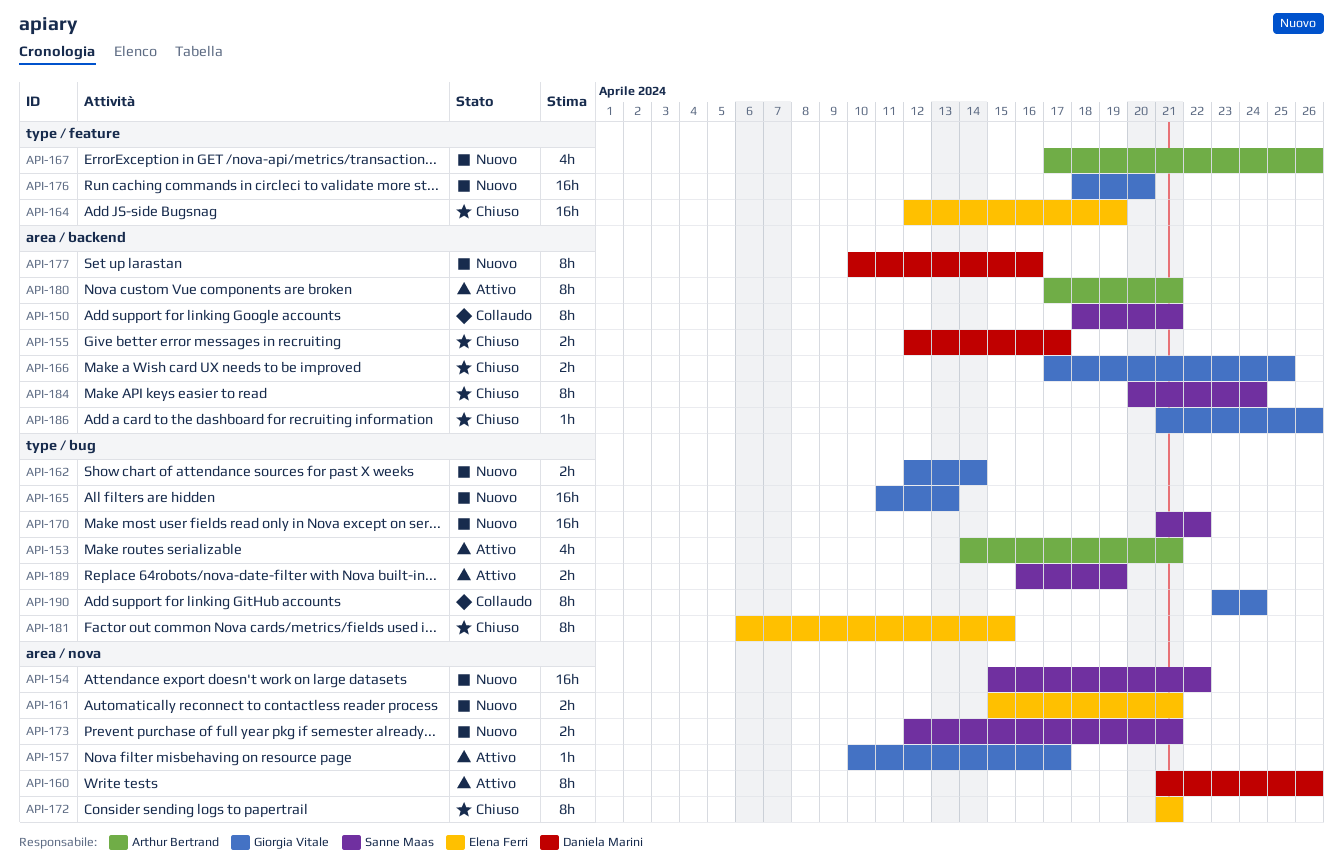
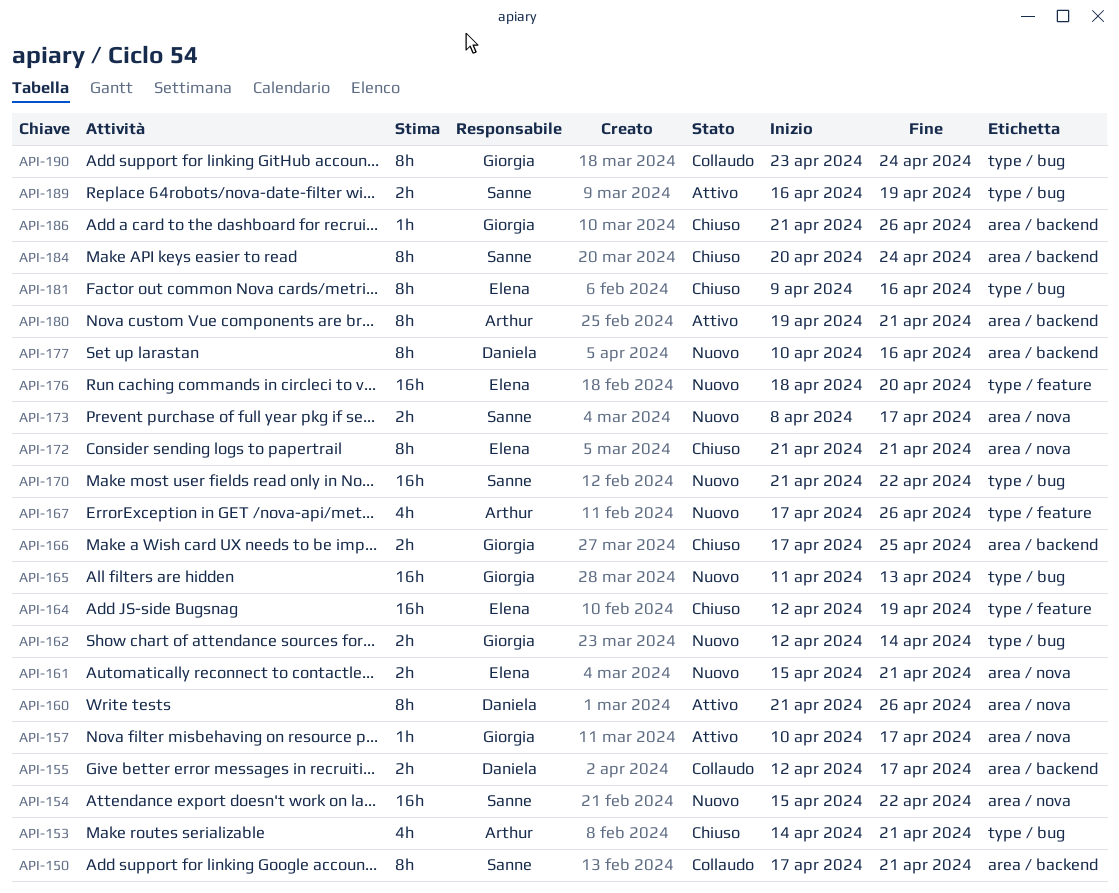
API-150, start: Apr 18 -> Apr 17
API-153, status: Attivo -> Chiuso
API-155, status: Chiuso -> Collaudo
API-173, start: Apr 12 -> Apr 8
API-173, due: Apr 21 -> Apr 17
API-176, owner: Giorgia Vitale -> Elena Ferri
API-180, start: Apr 17 -> Apr 19
API-181, start: Apr 6 -> Apr 9
API-181, due: Apr 15 -> Apr 16

